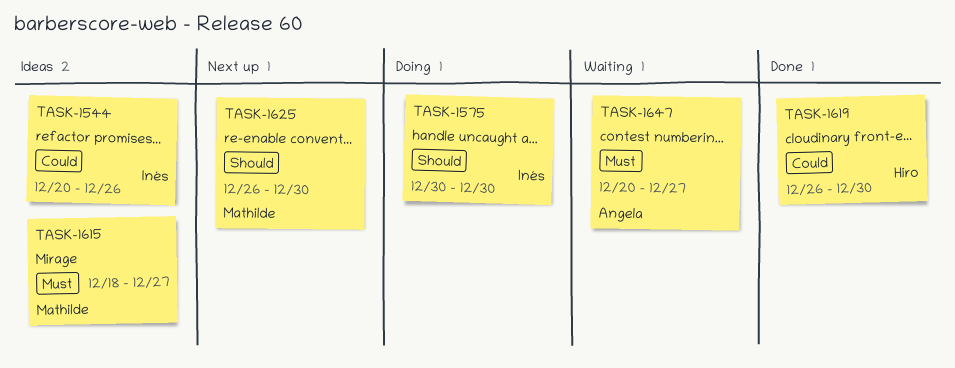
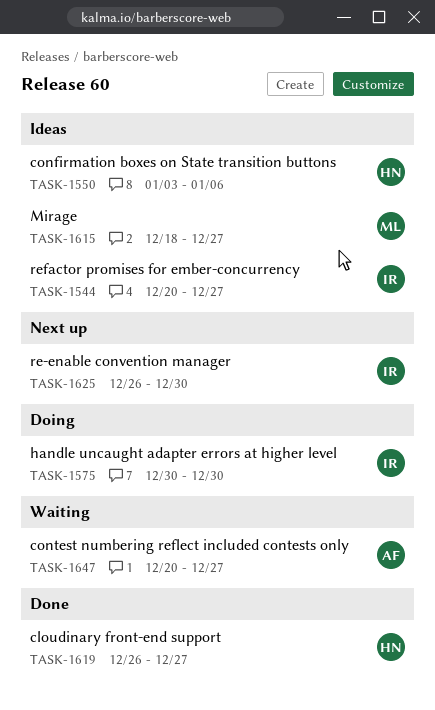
TASK-1544, due: Dec 26 -> Dec 27
TASK-1550: none -> present
TASK-1619, due: Dec 30 -> Dec 27
TASK-1625, owner: Mathilde -> Inés

